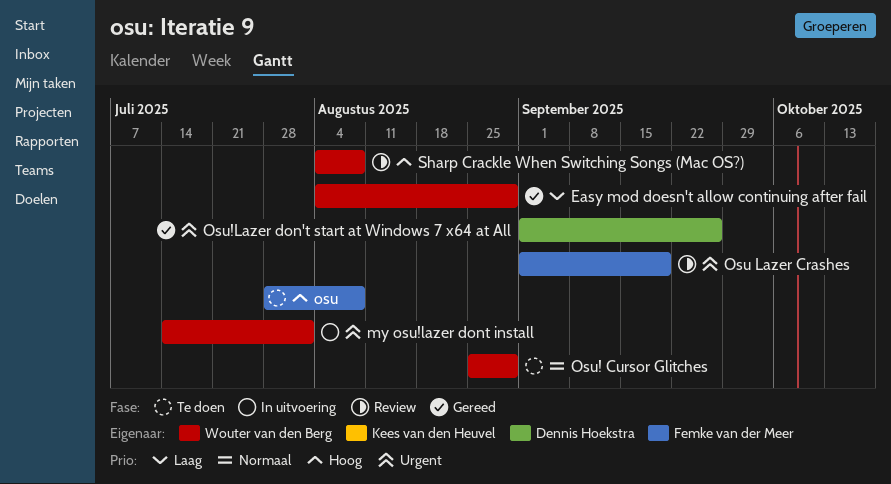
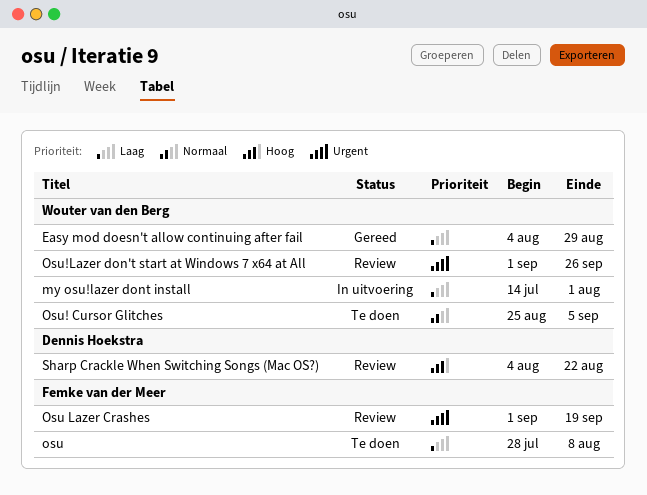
my osu!lazer dont install, priority: Urgent -> Laag
osu, priority: Hoog -> Laag
Osu! Cursor Glitches, due: Aug 29 -> Sep 5
Osu!Lazer don't start at Windows 7 x64 at All, status: Gereed -> Review
Osu!Lazer don't start at Windows 7 x64 at All, owner: Dennis Hoekstra -> Wouter van den Berg
Sharp Crackle When Switching Songs (Mac OS?), owner: Wouter van den Berg -> Dennis Hoekstra
Sharp Crackle When Switching Songs (Mac OS?), due: Aug 8 -> Aug 22

